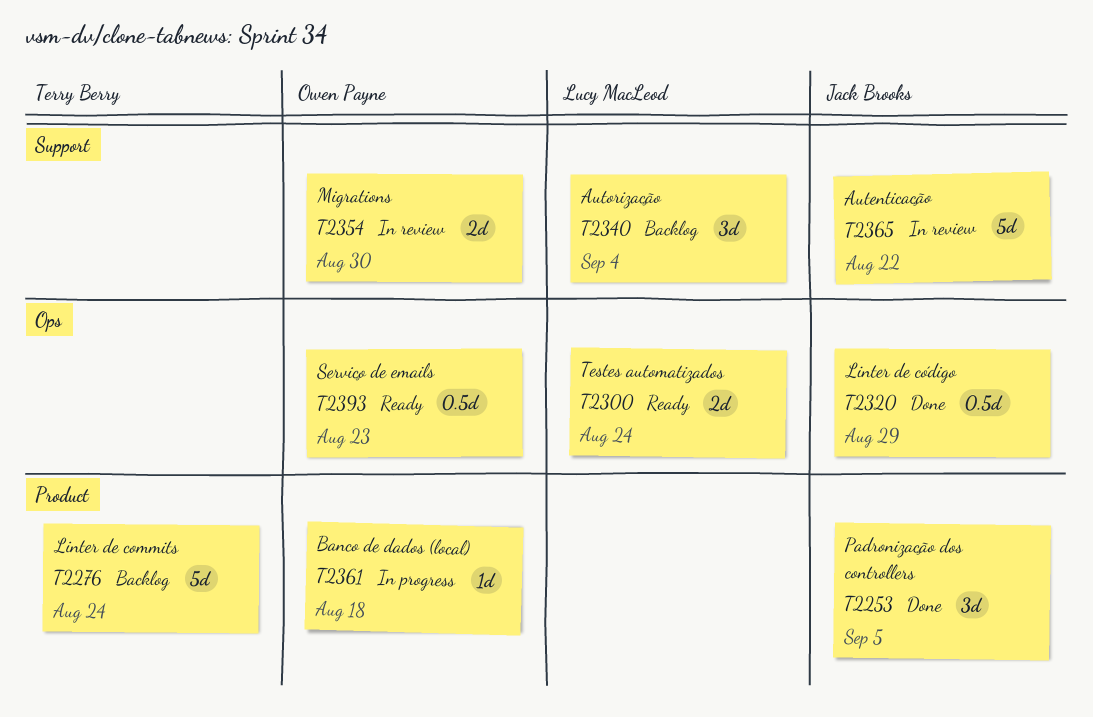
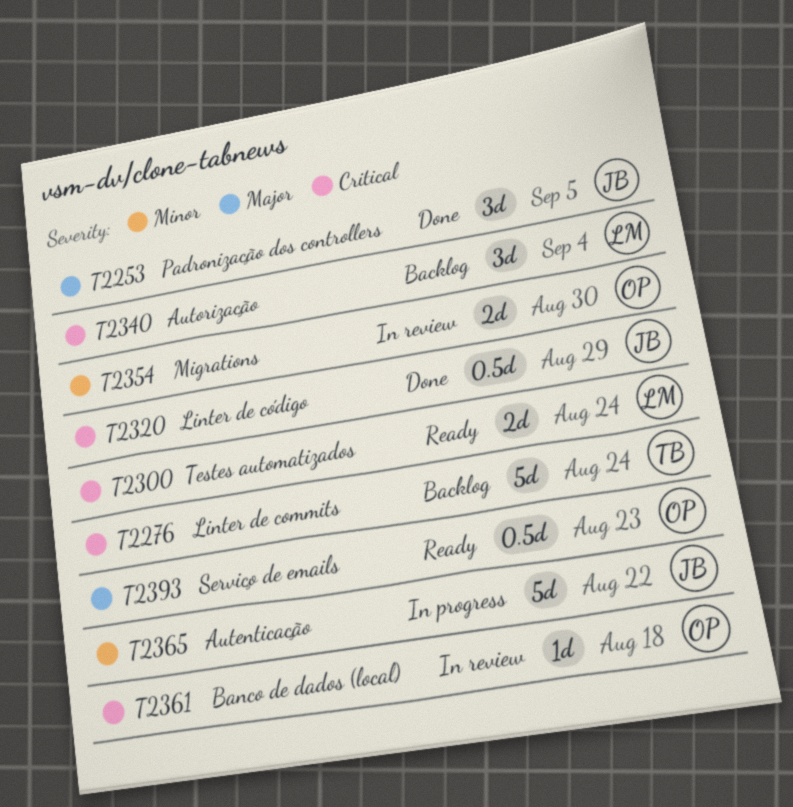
T2361, status: In progress -> In review
T2365, status: In review -> In progress

